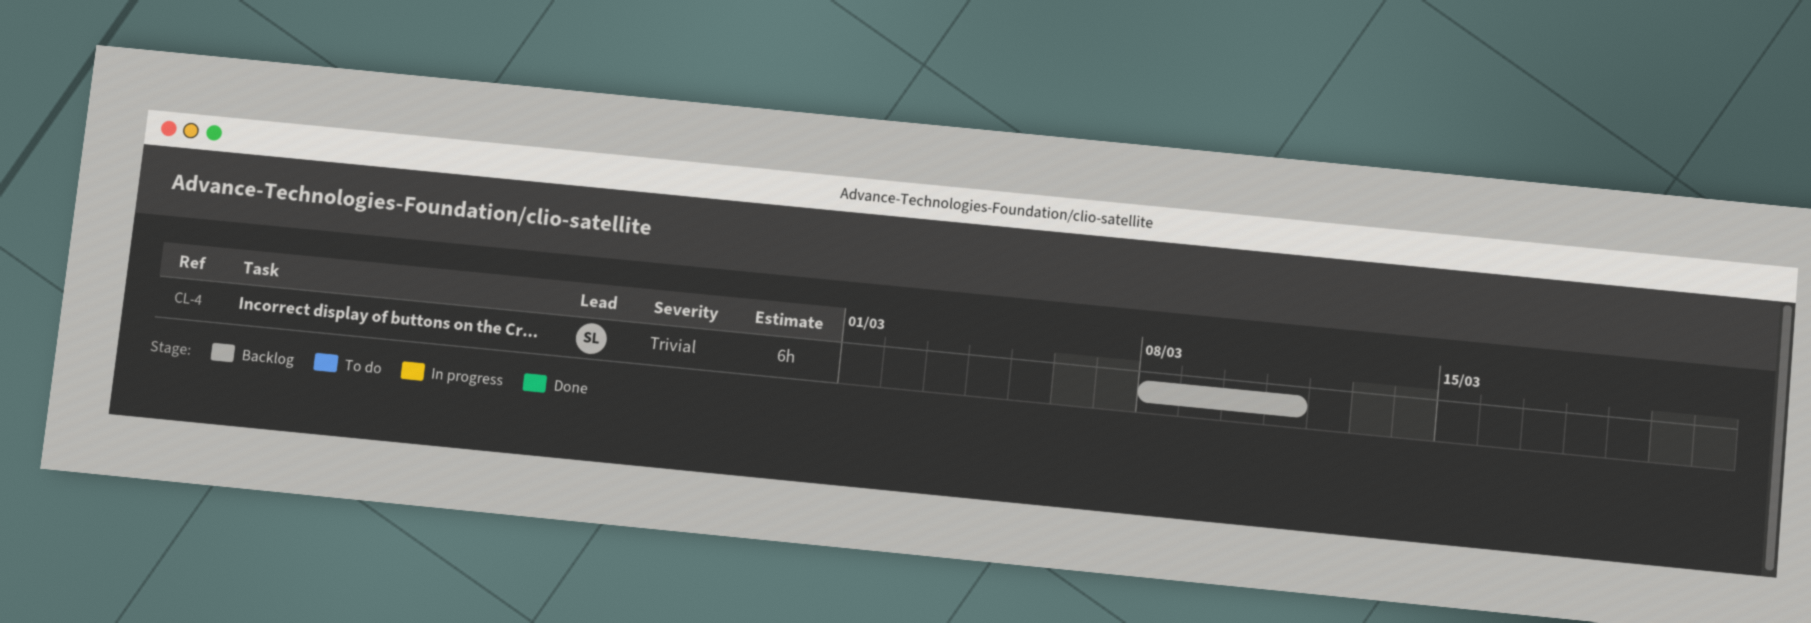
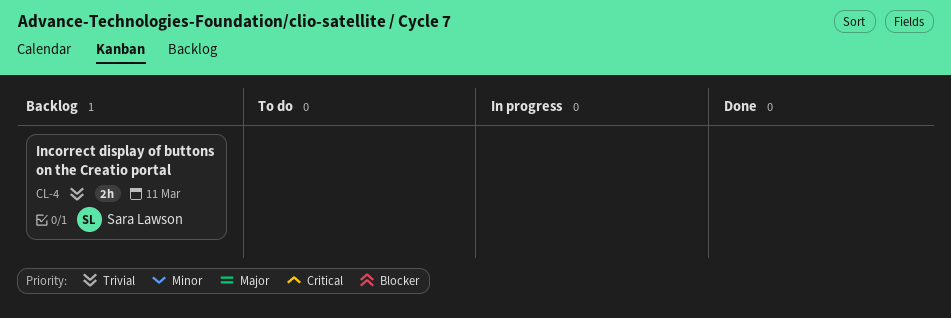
CL-4, estimate: 6h -> 2h

